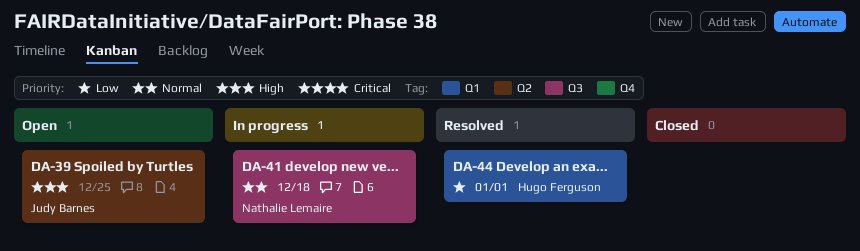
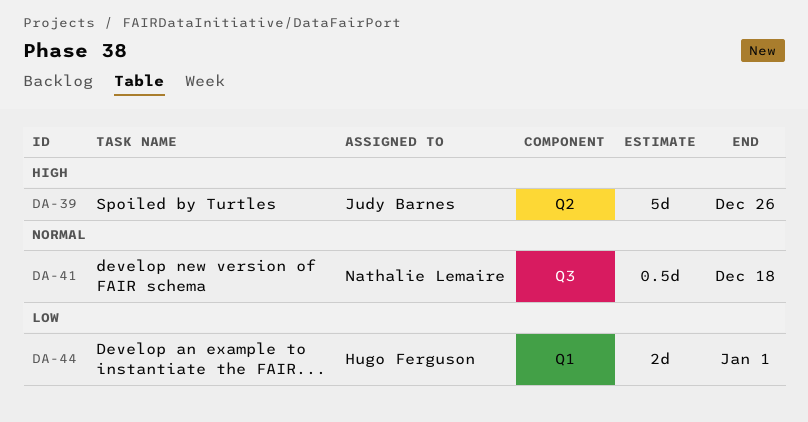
DA-39, due: Dec 25 -> Dec 26

